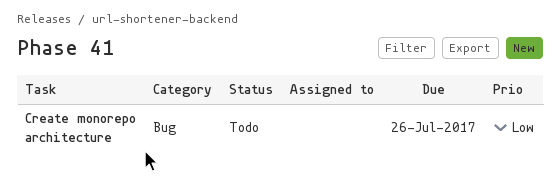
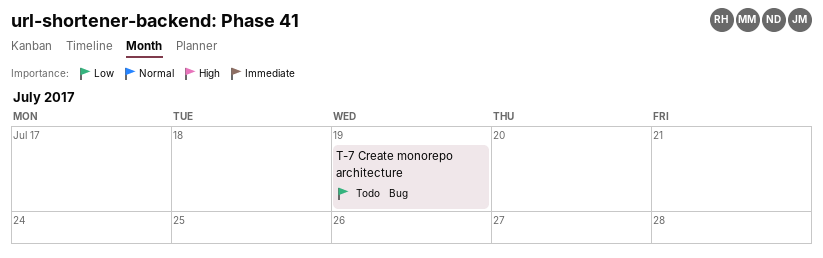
Create monorepo architecture, due: Jul 26 -> Jul 19

